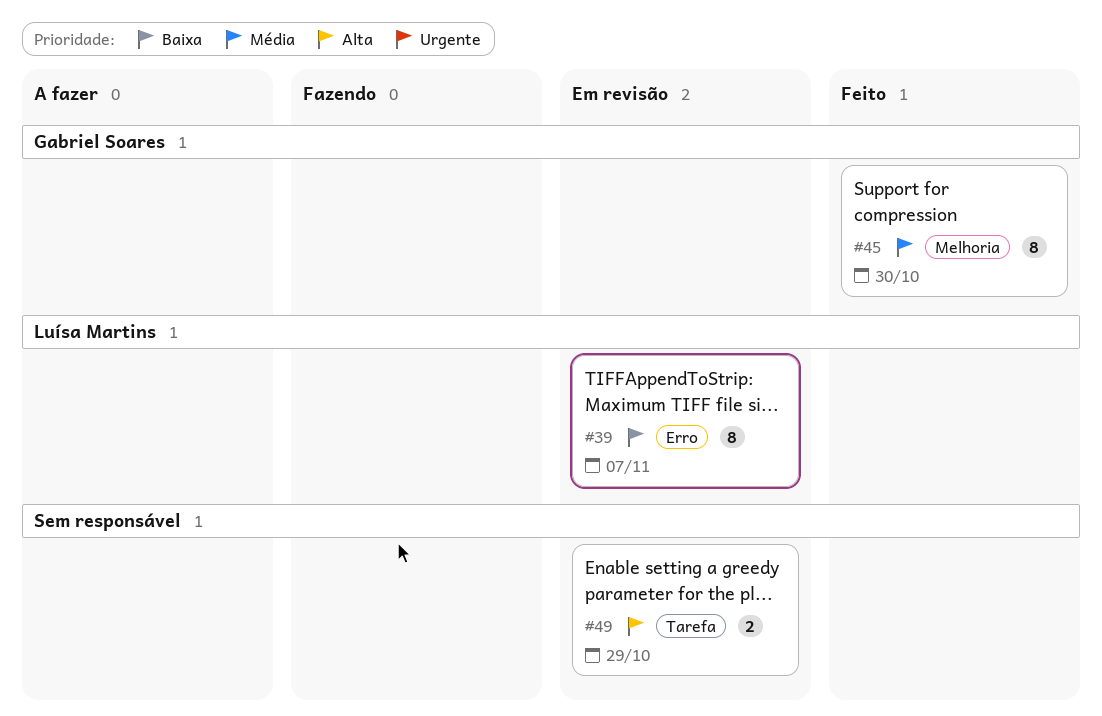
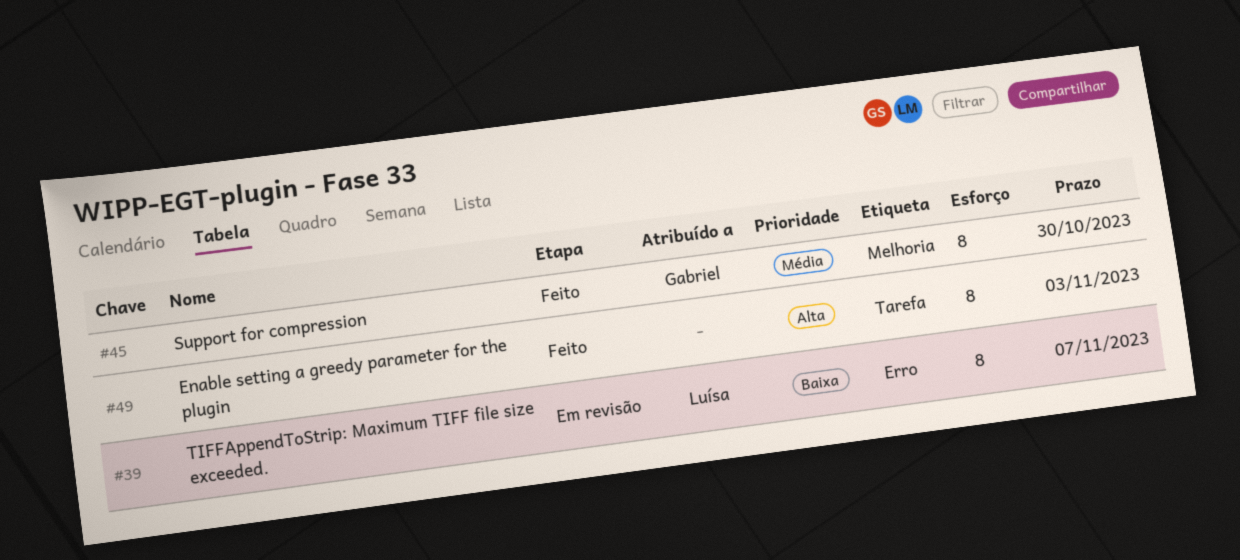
#49, status: Em revisão -> Feito
#49, estimate: 2 -> 8
#49, due: Oct 29 -> Nov 3

